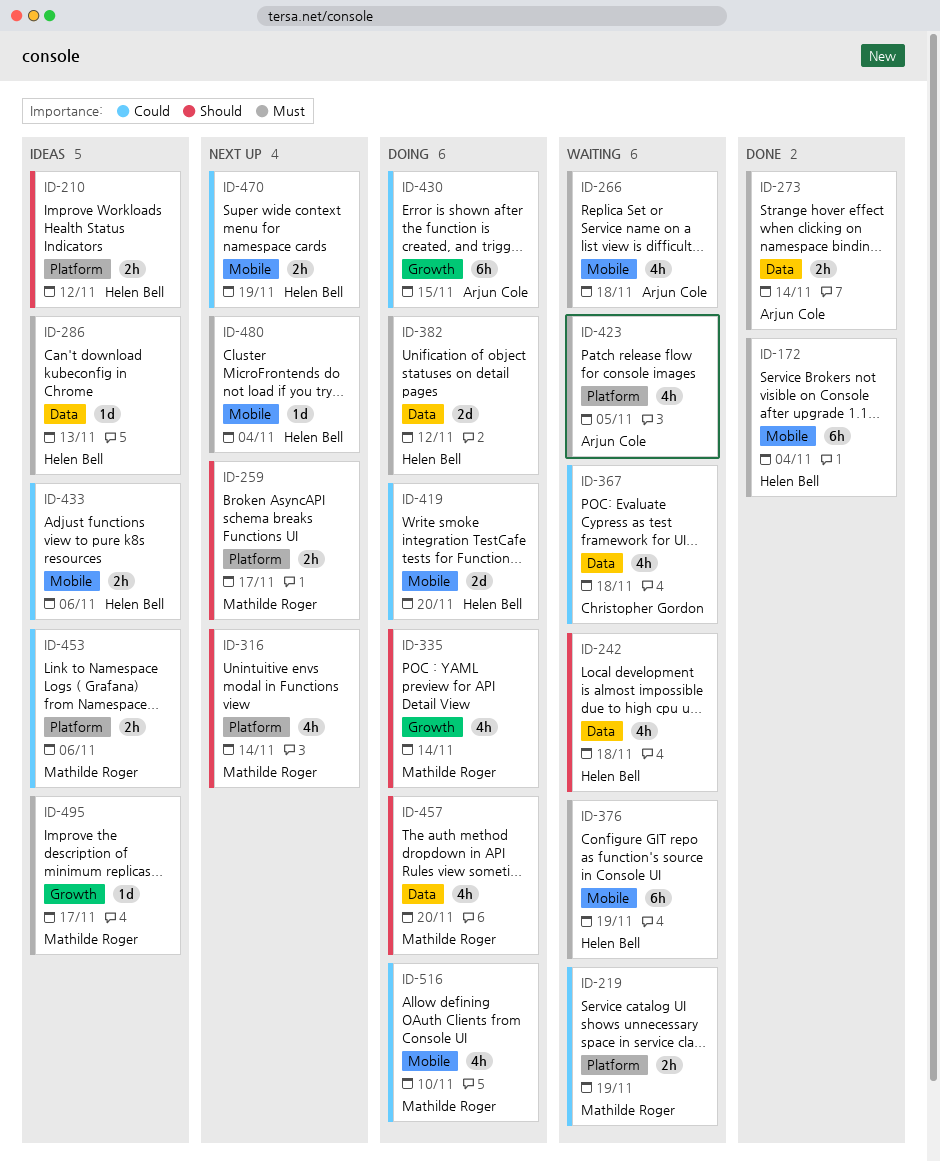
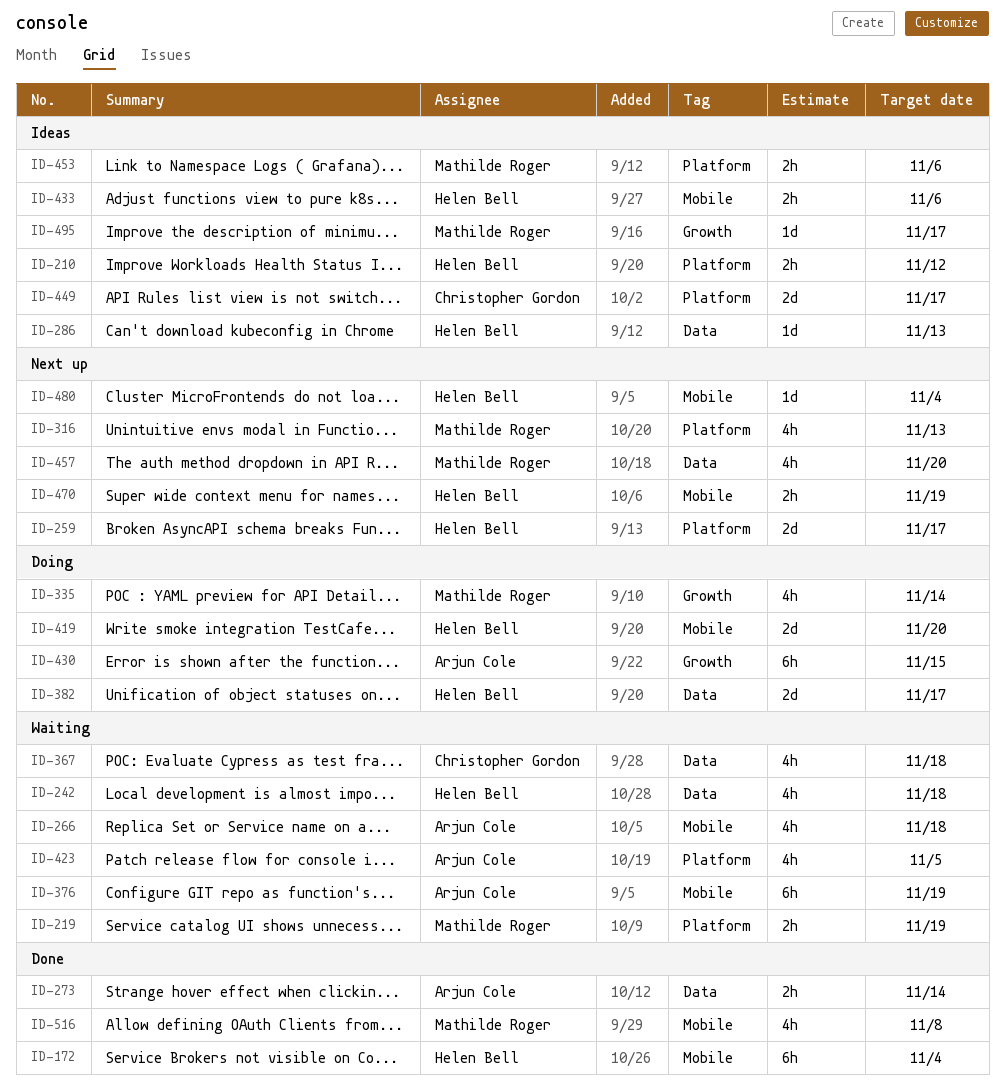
ID-259, owner: Mathilde Roger -> Helen Bell
ID-259, estimate: 2h -> 2d
ID-316, due: Nov 14 -> Nov 13
ID-376, owner: Helen Bell -> Arjun Cole
ID-382, due: Nov 12 -> Nov 17
ID-449: none -> present
ID-457, status: Doing -> Next up
ID-516, status: Doing -> Done
ID-516, due: Nov 10 -> Nov 8

